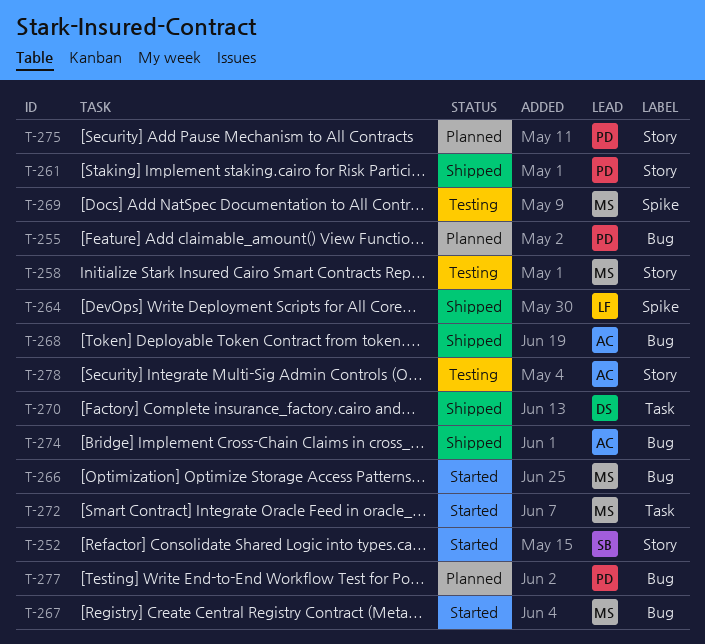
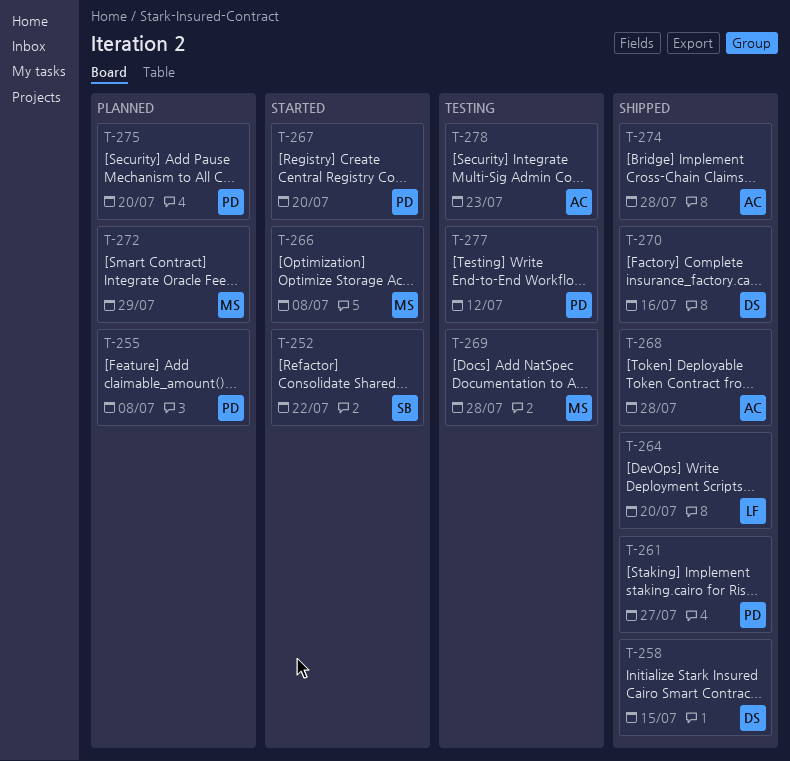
T-258, status: Testing -> Shipped
T-258, owner: MS -> DS
T-267, owner: MS -> PD
T-272, status: Started -> Planned
T-277, status: Planned -> Testing

